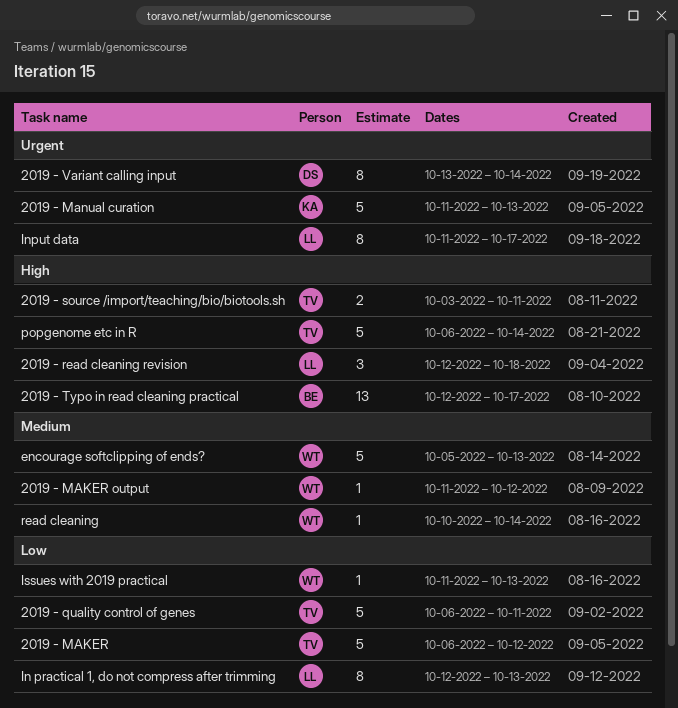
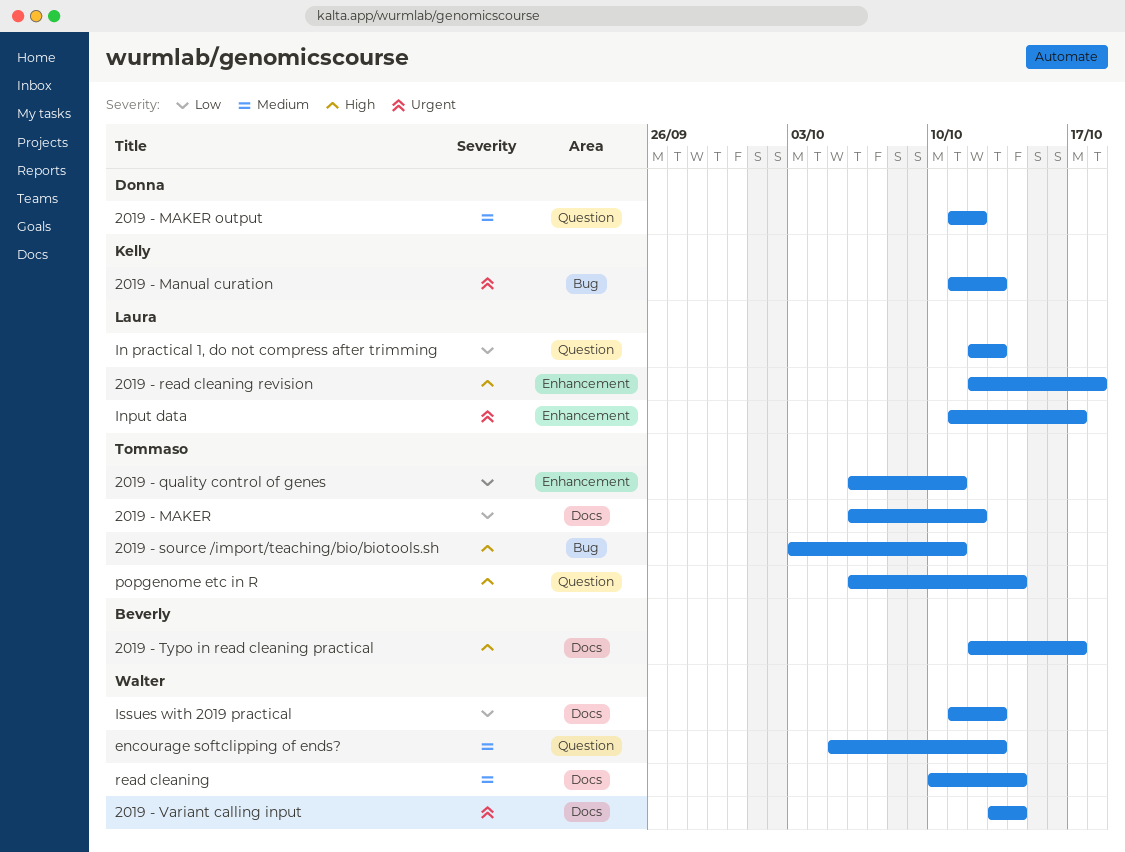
2019 - MAKER output, owner: Walter -> Donna
2019 - Variant calling input, owner: Donna -> Walter

